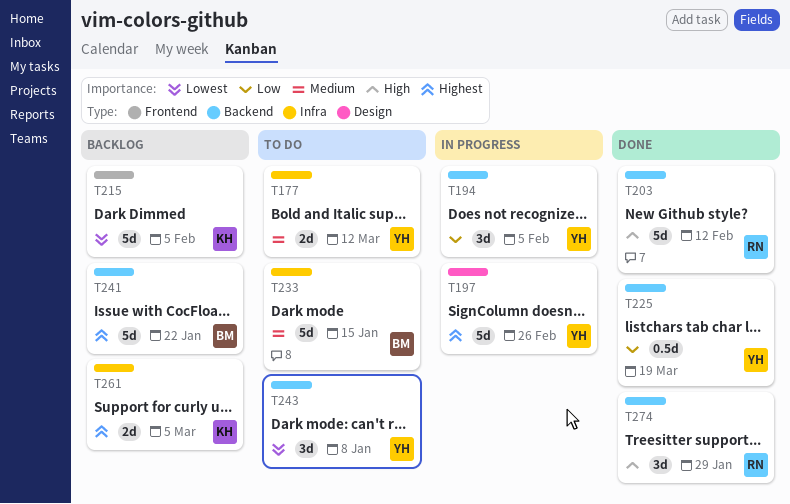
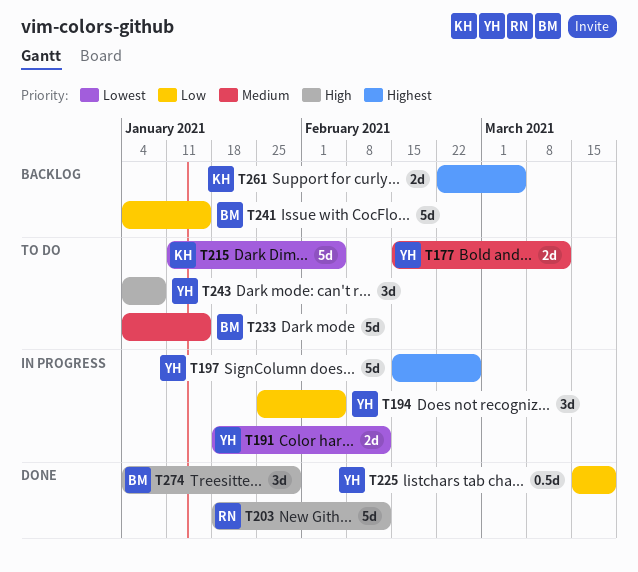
T191: none -> present
T215, status: Backlog -> To do
T241, priority: Highest -> Low
T241, due: Jan 22 -> Jan 15
T243, priority: Lowest -> High
T274, owner: RN -> BM

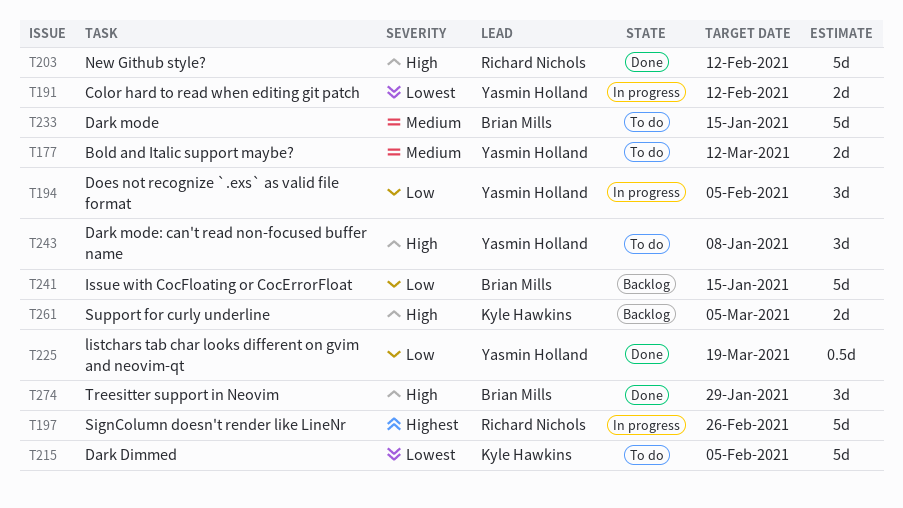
T197, owner: Yasmin Holland -> Richard Nichols
T261, priority: Highest -> High

